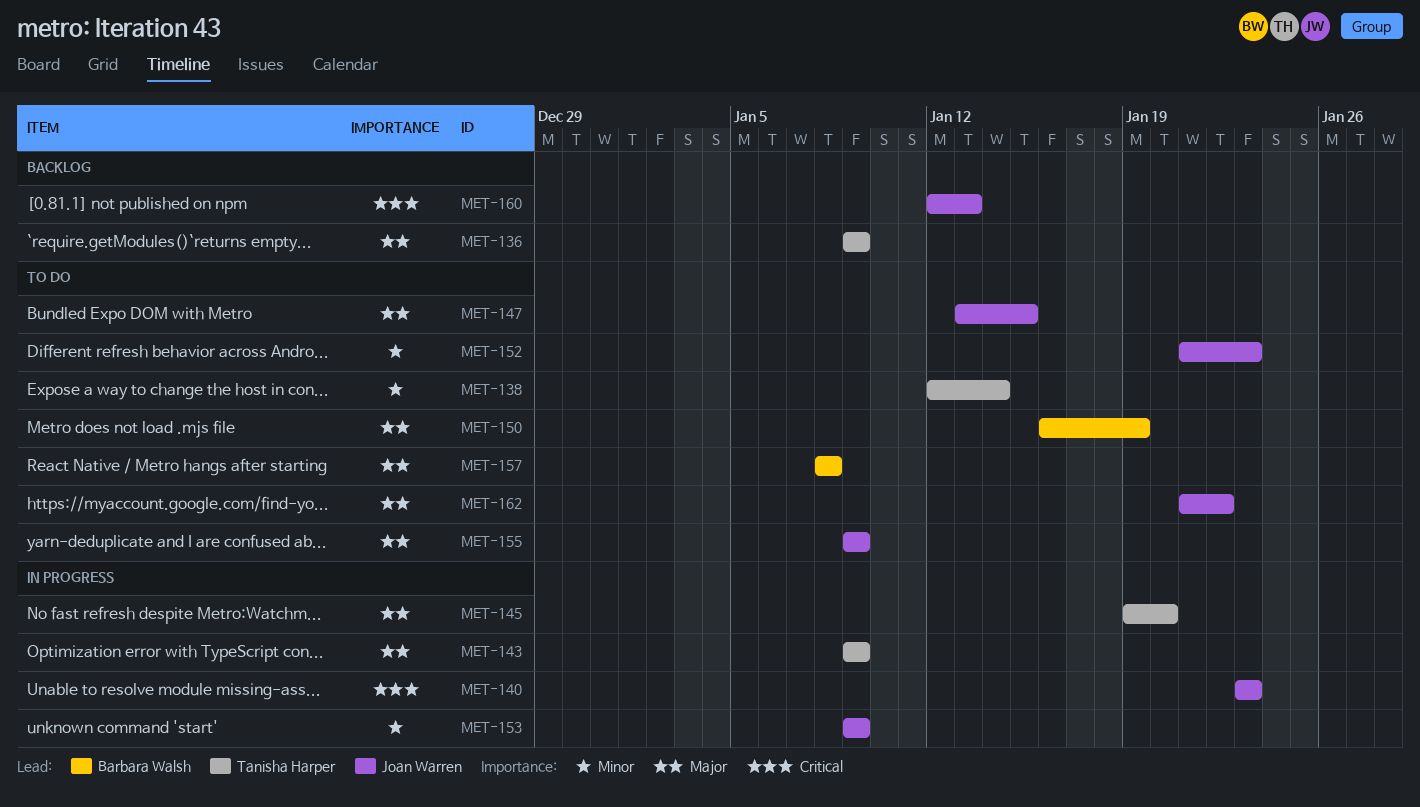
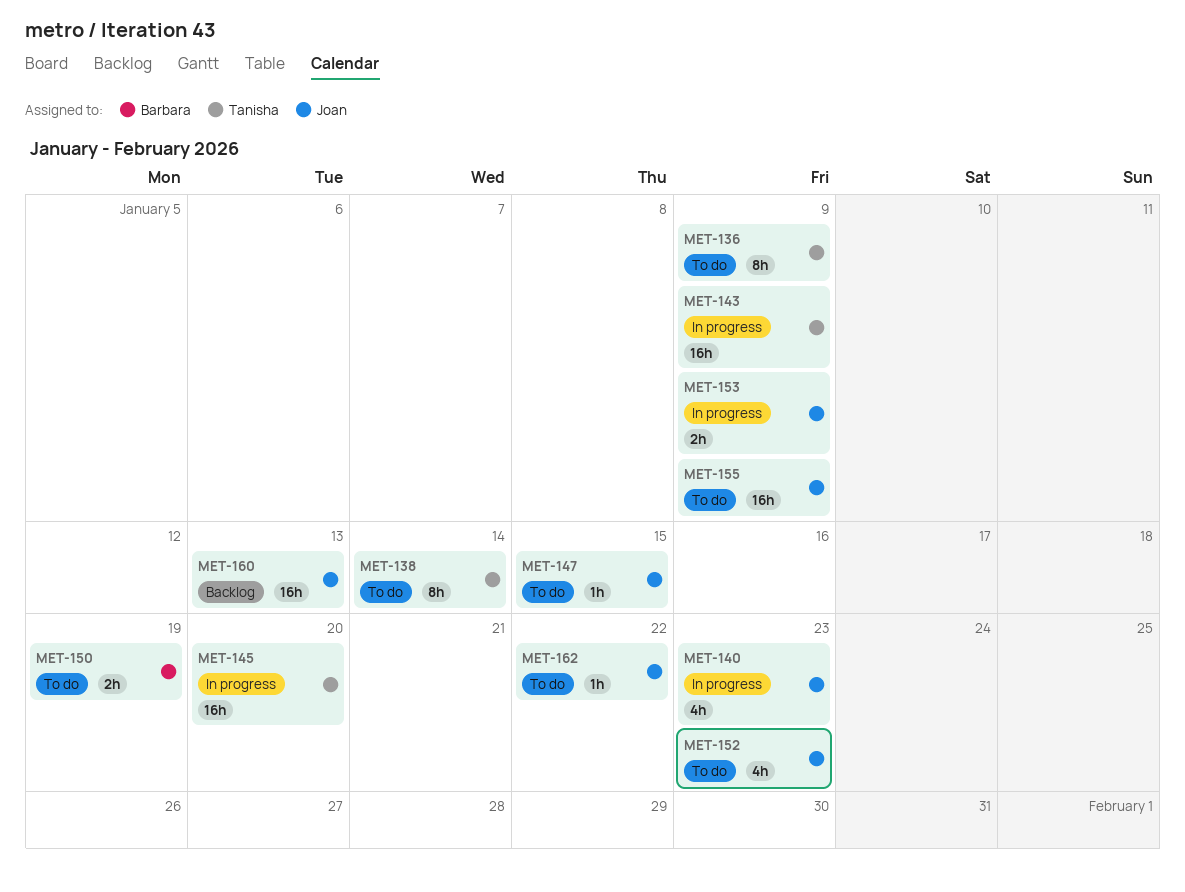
MET-136, status: Backlog -> To do
MET-157: present -> none

